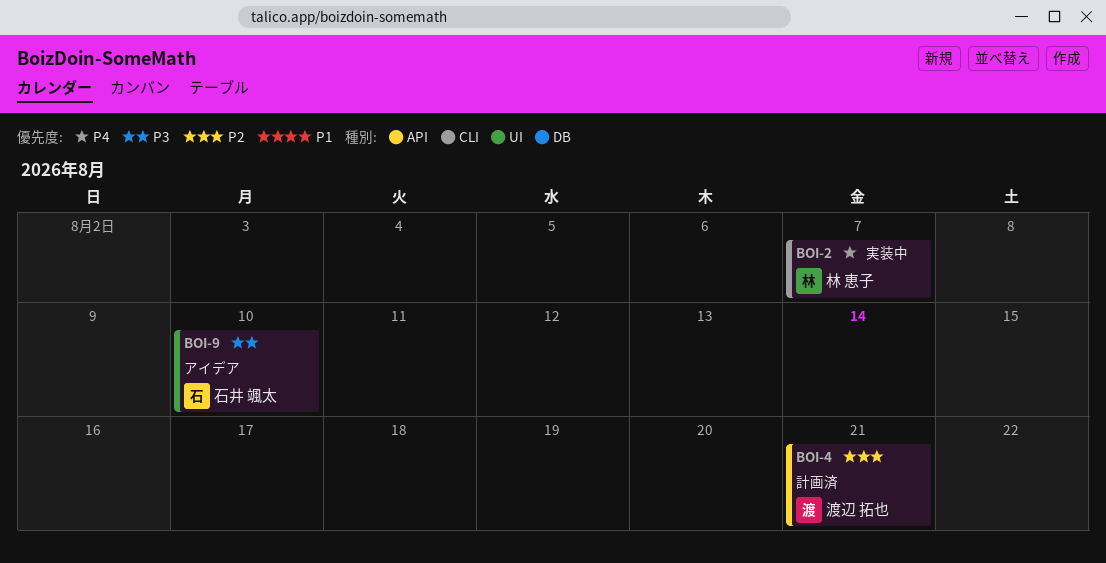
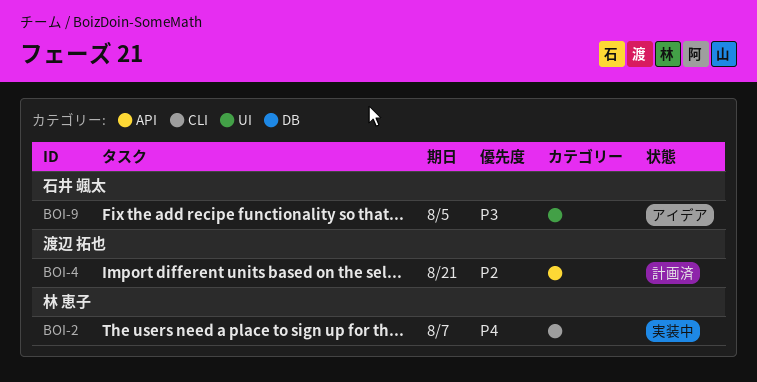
BOI-9, due: Aug 10 -> Aug 5

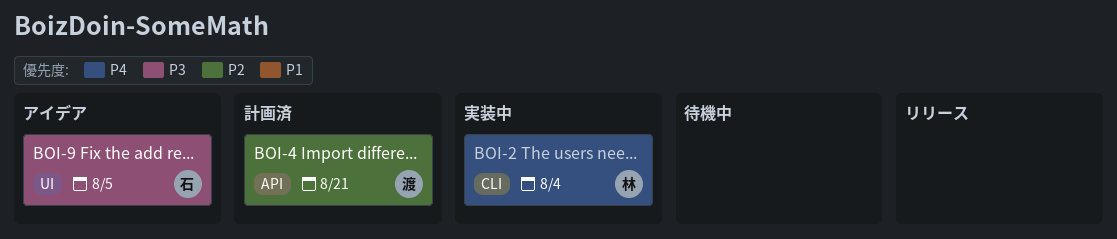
BOI-2, due: Aug 7 -> Aug 4

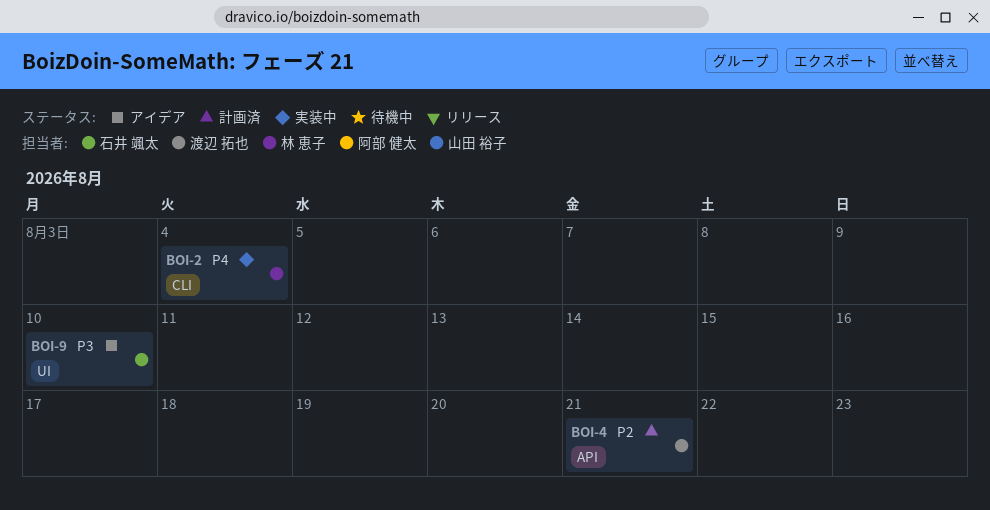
BOI-9, due: Aug 5 -> Aug 10

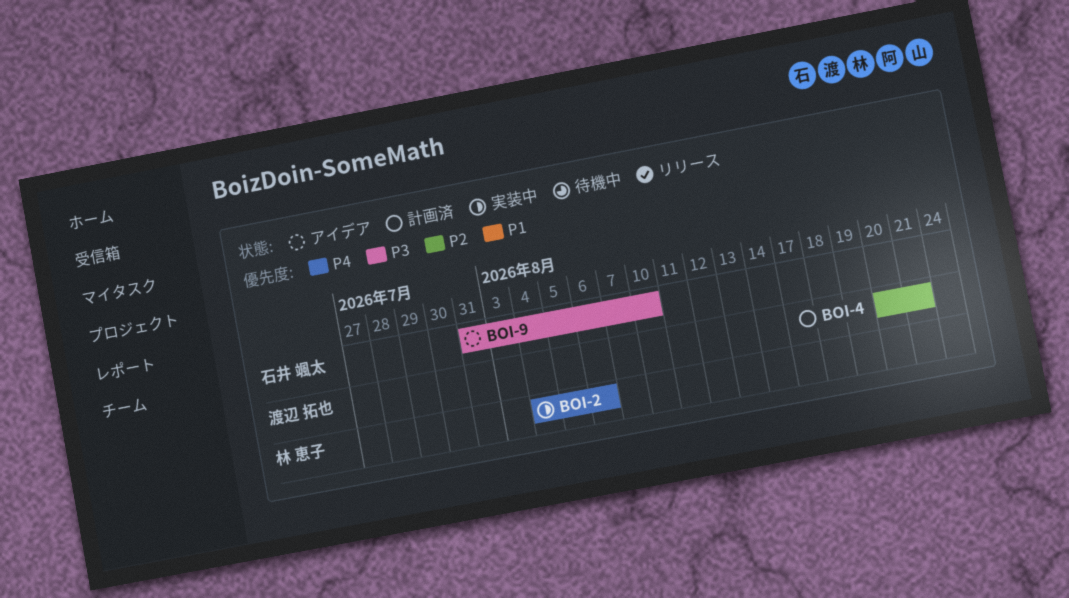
BOI-2, due: Aug 4 -> Aug 6

